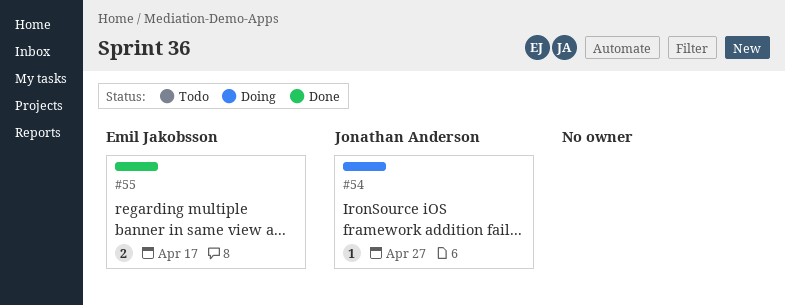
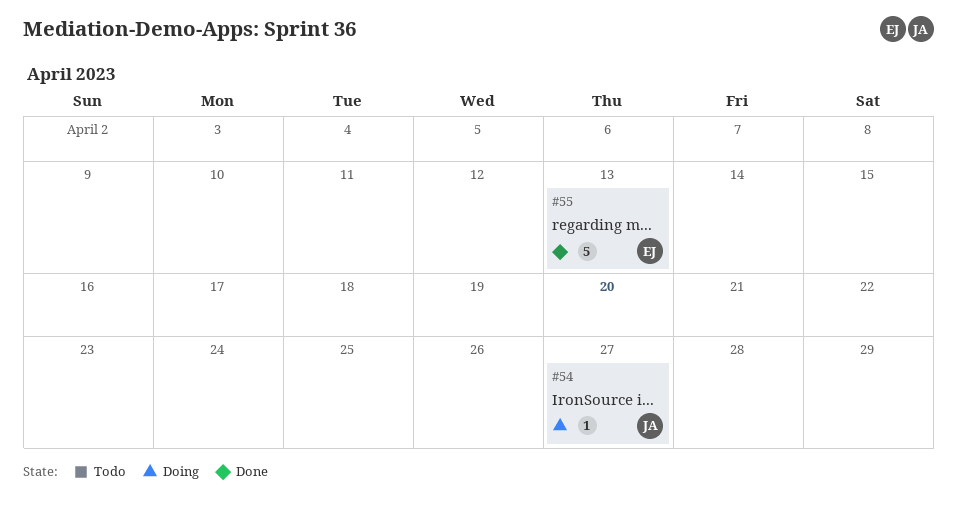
#55, estimate: 2 -> 5
#55, due: Apr 17 -> Apr 13

